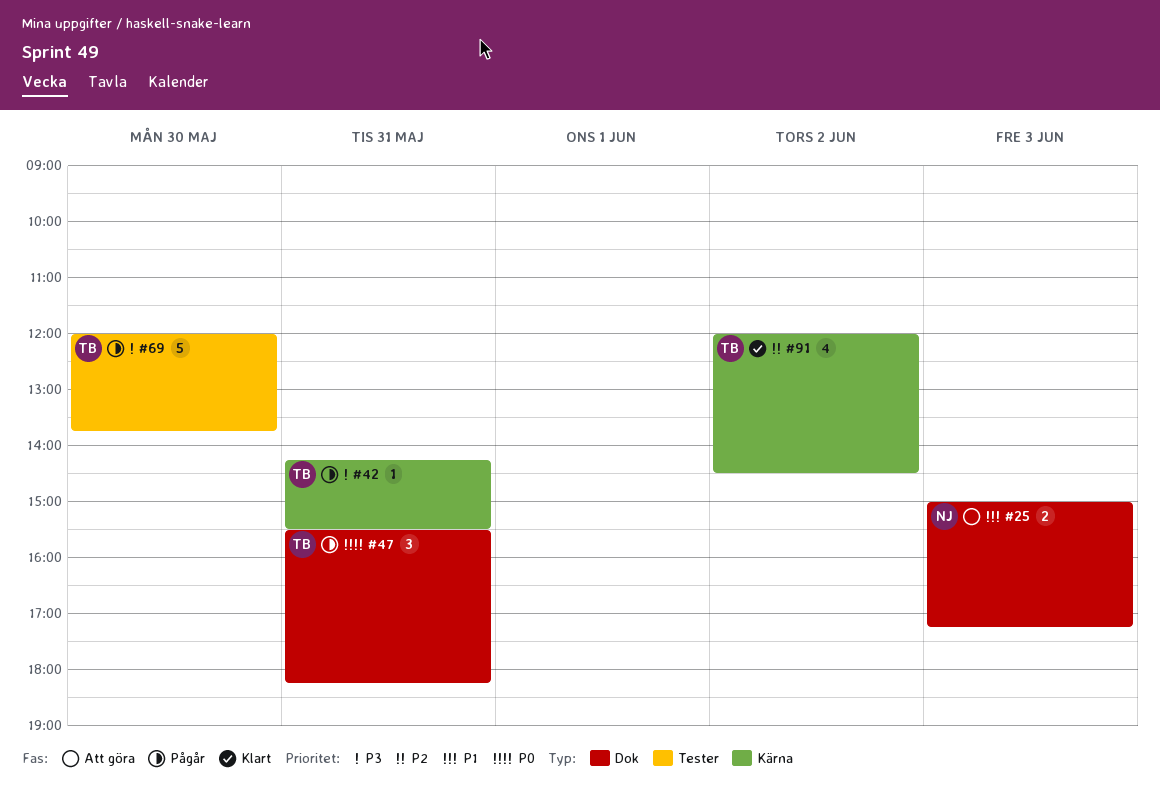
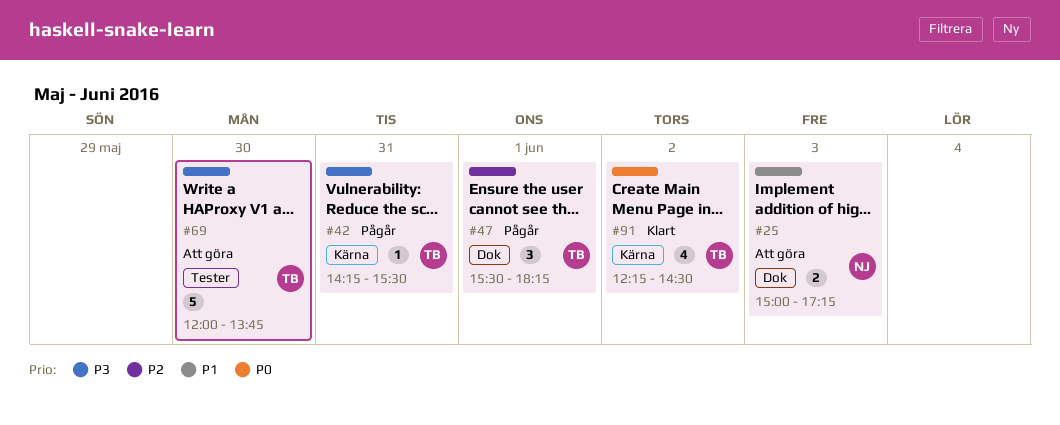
#47, priority: P0 -> P2
#47, day: May 31 -> Jun 1
#69, status: Pågår -> Att göra
#91, priority: P2 -> P0
#91, begins: 12:00 -> 12:15

